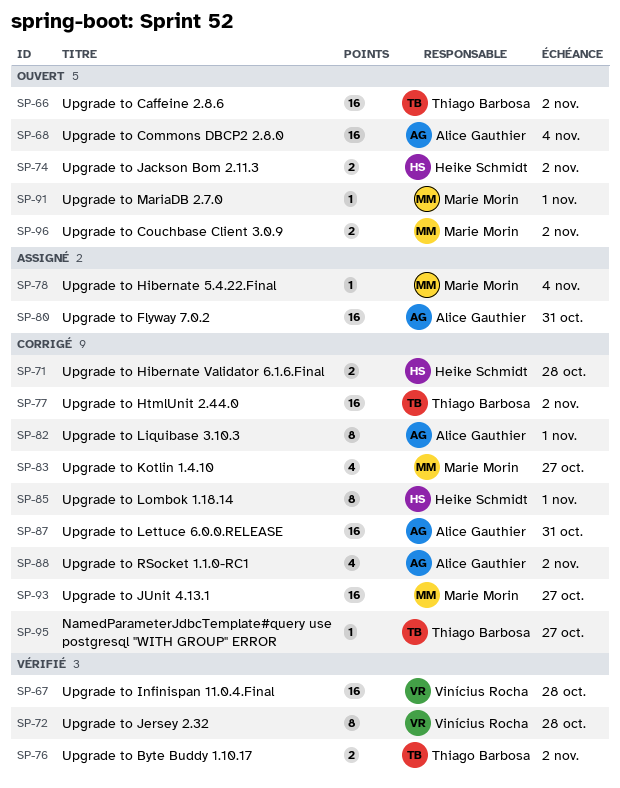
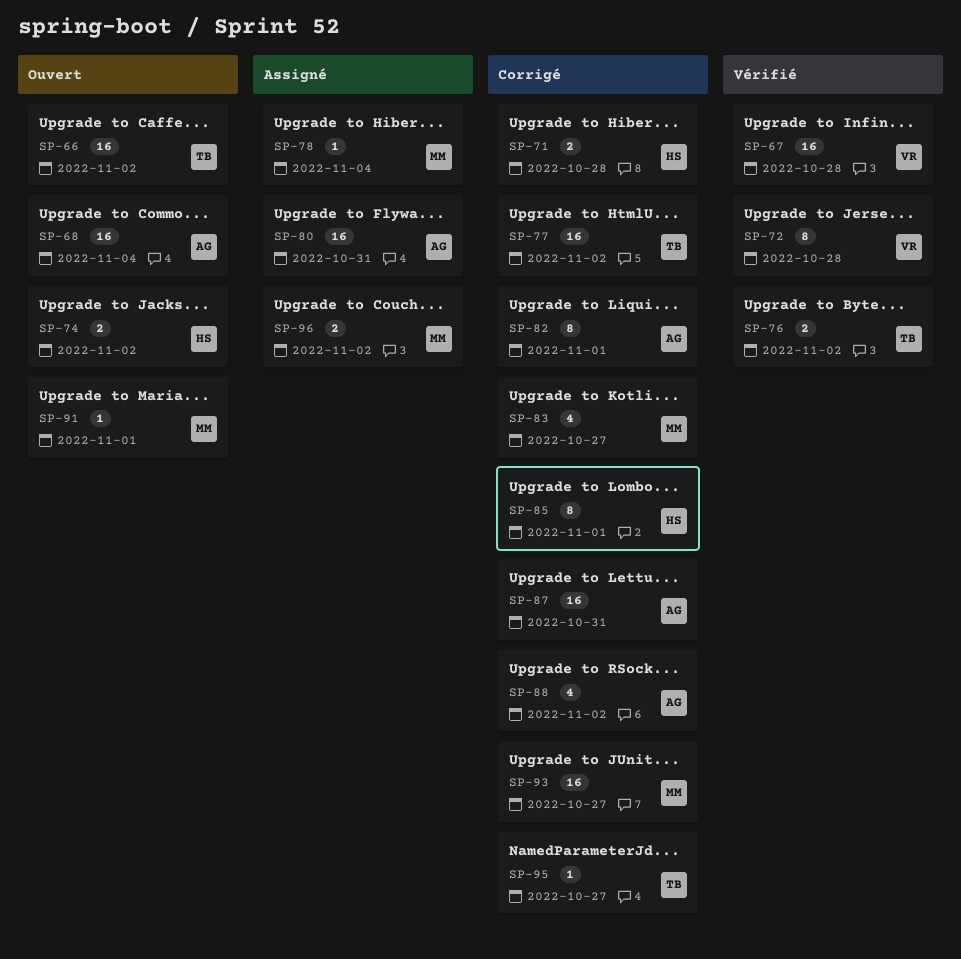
SP-96, status: Ouvert -> Assigné

